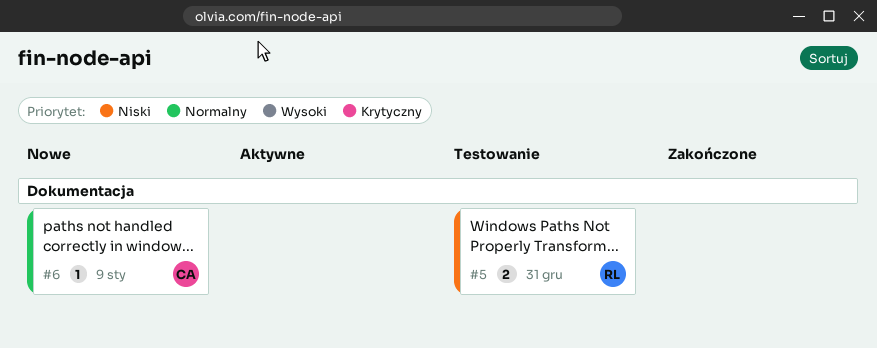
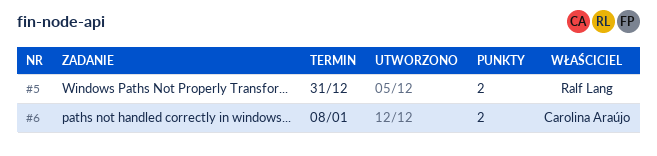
#6, estimate: 1 -> 2
#6, due: Jan 9 -> Jan 8

